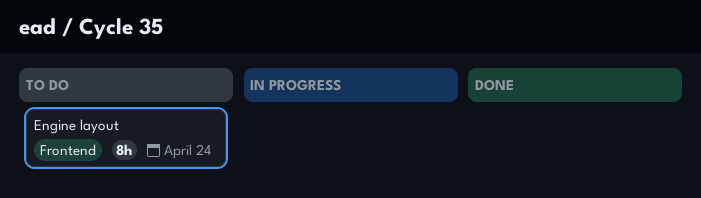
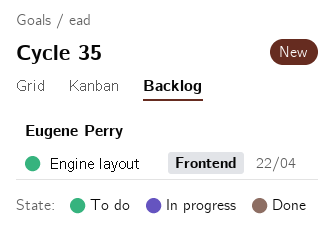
Engine layout, due: Apr 24 -> Apr 22

